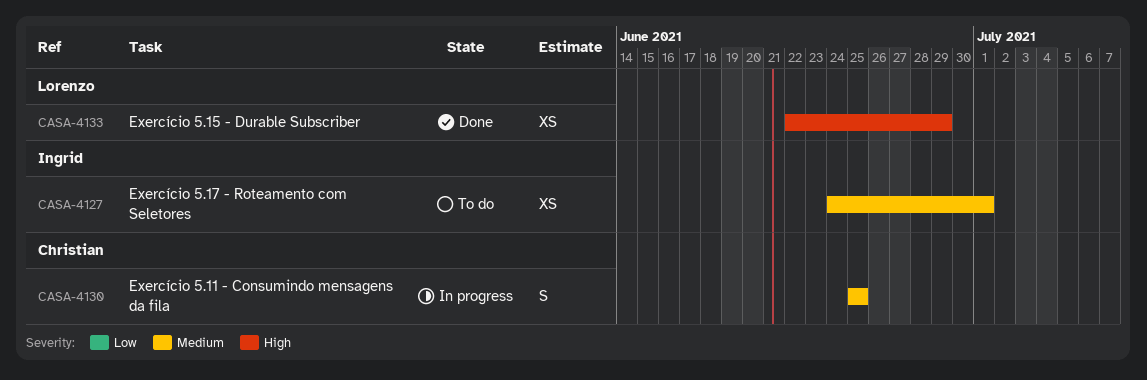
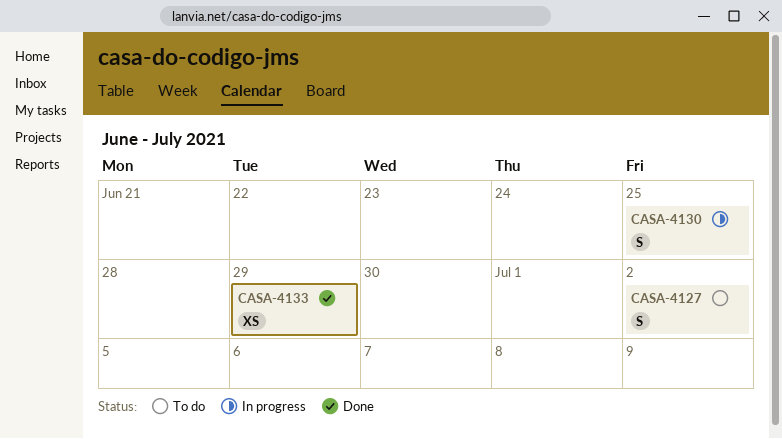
CASA-4127, estimate: XS -> S
CASA-4127, due: Jul 1 -> Jul 2

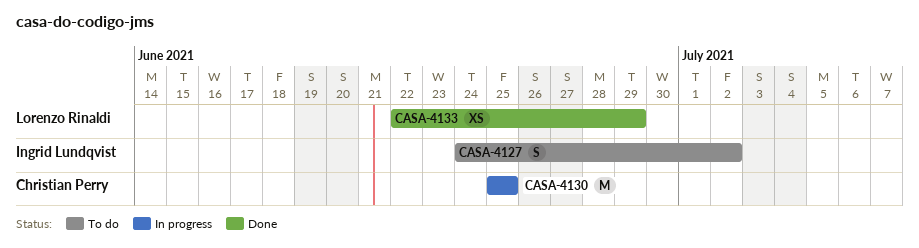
CASA-4130, estimate: S -> M

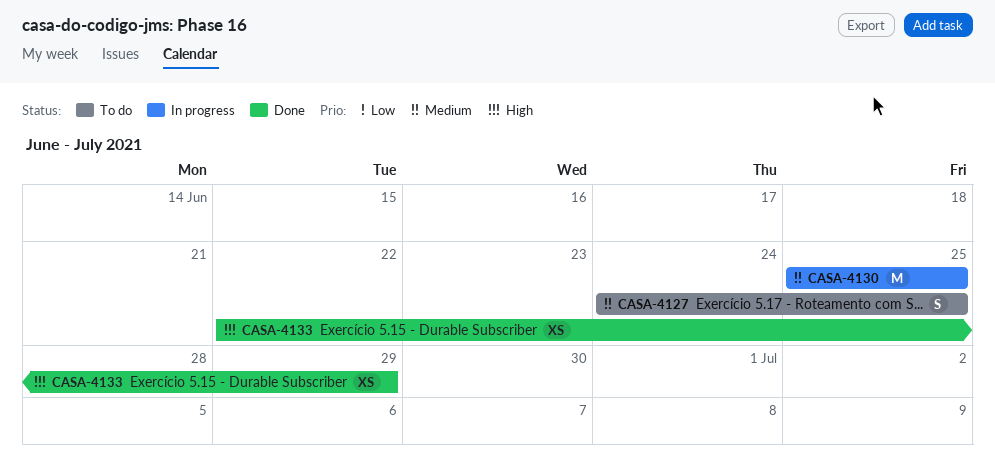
CASA-4127, due: Jul 2 -> Jun 25

